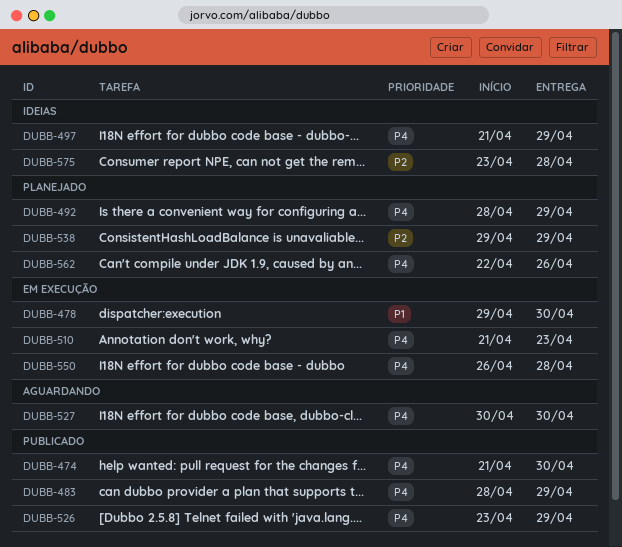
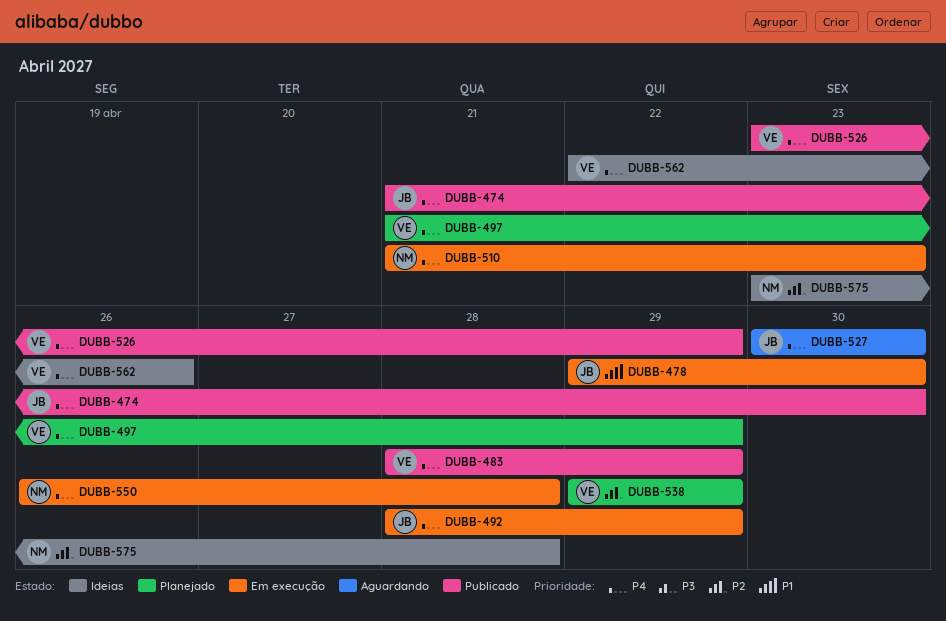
DUBB-492, status: Planejado -> Em execução
DUBB-497, status: Ideias -> Planejado
DUBB-562, status: Planejado -> Ideias

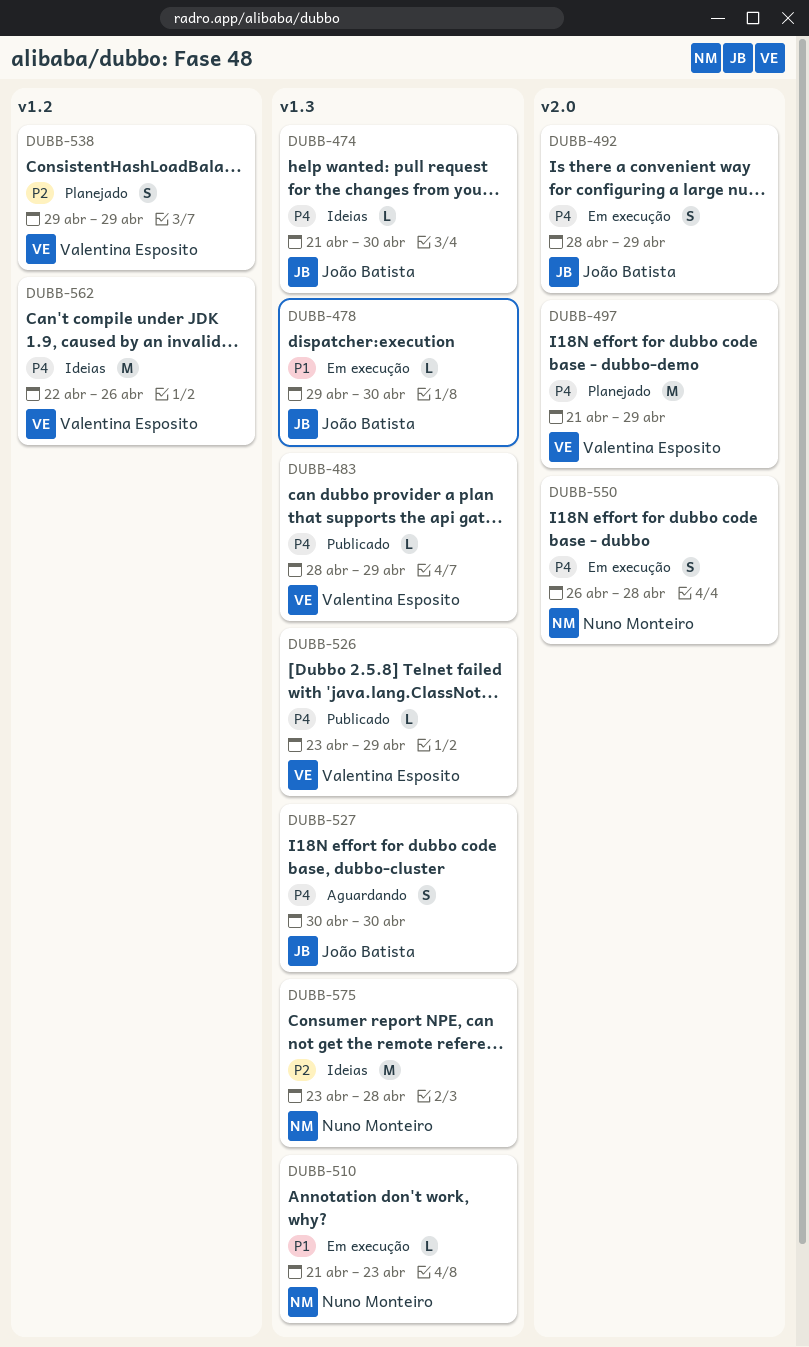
DUBB-474, status: Publicado -> Ideias
DUBB-510, priority: P4 -> P1

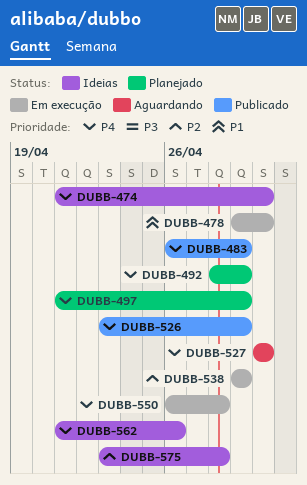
DUBB-483, start: Apr 28 -> Apr 26
DUBB-492, status: Em execução -> Planejado
DUBB-510: present -> none
DUBB-538, status: Planejado -> Em execução
DUBB-562, start: Apr 22 -> Apr 21

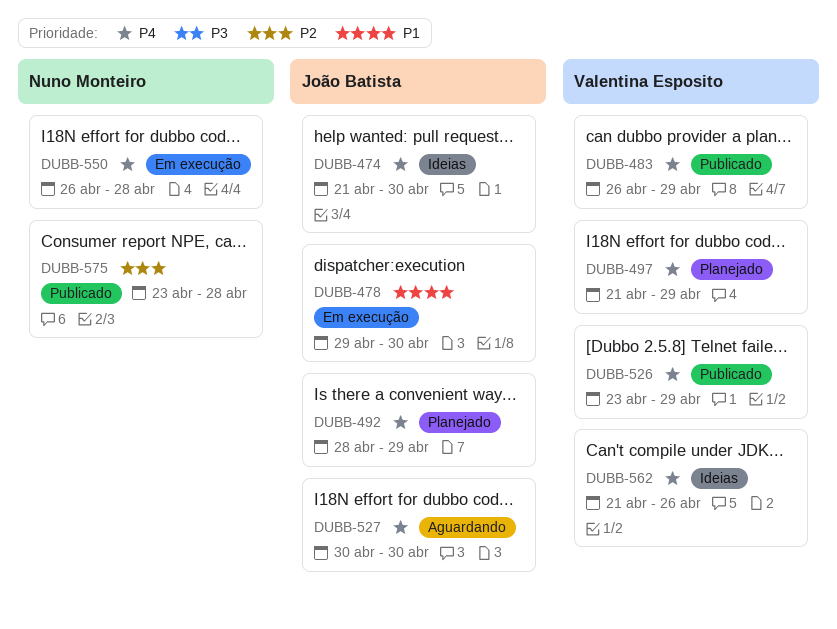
DUBB-538: present -> none
DUBB-575, status: Ideias -> Publicado

